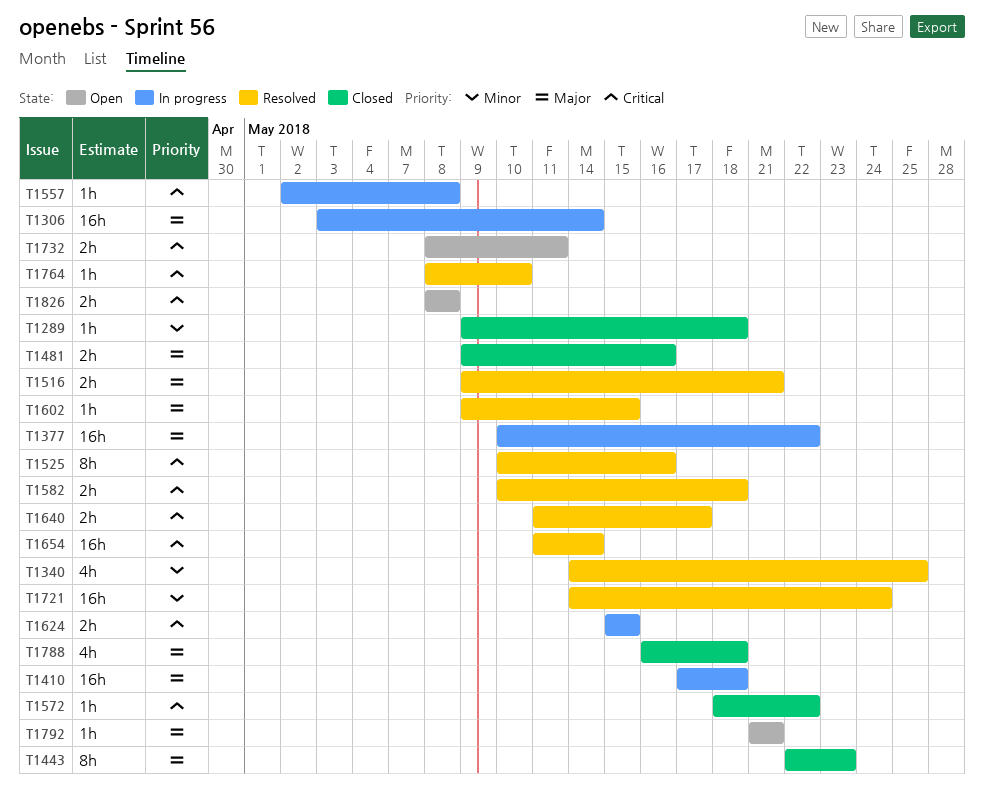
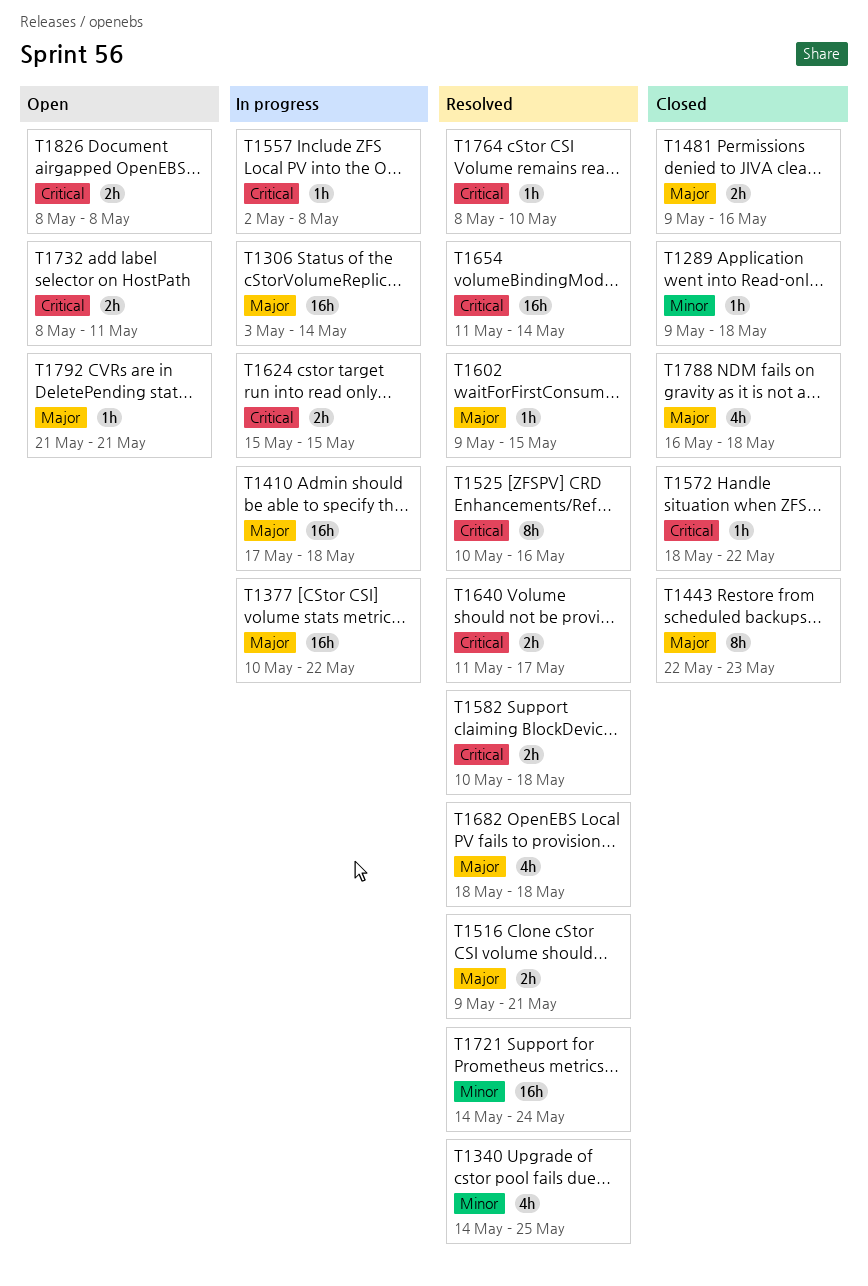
T1682: none -> present

